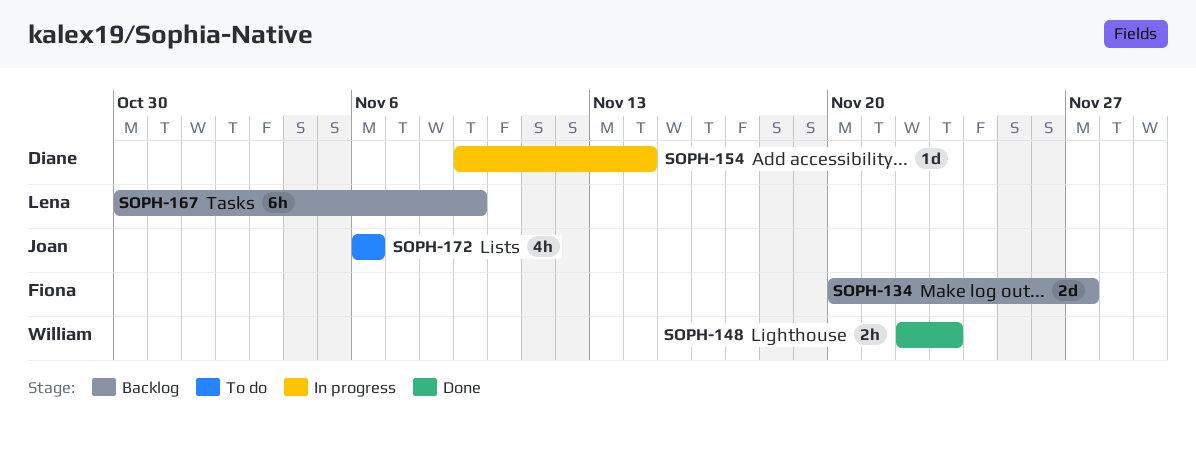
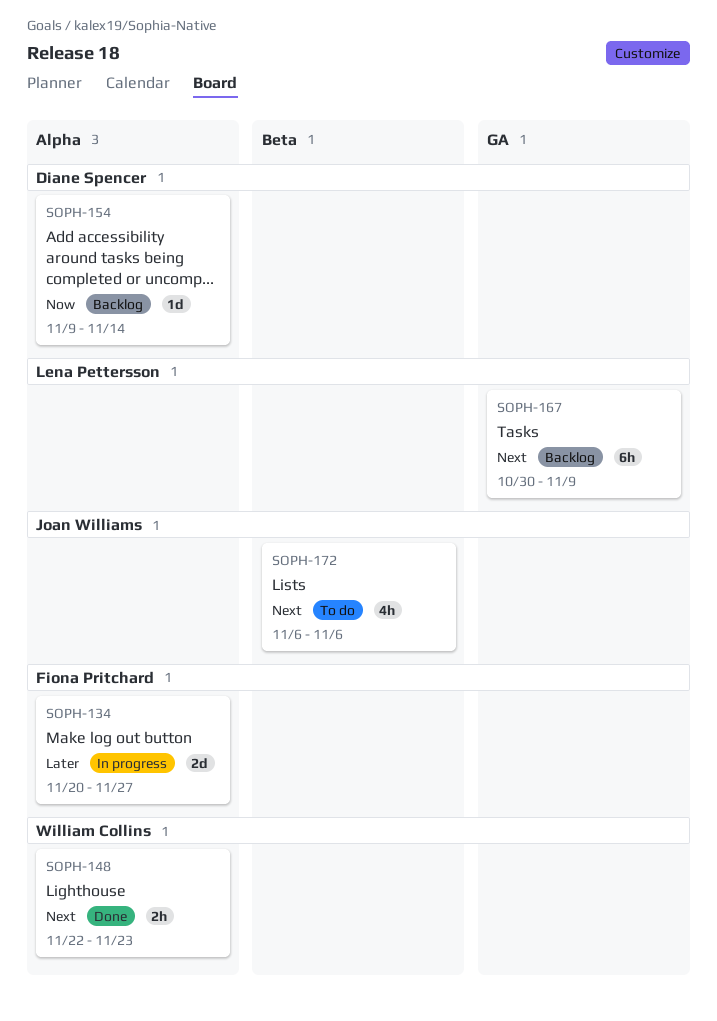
SOPH-134, status: Backlog -> In progress
SOPH-154, status: In progress -> Backlog

